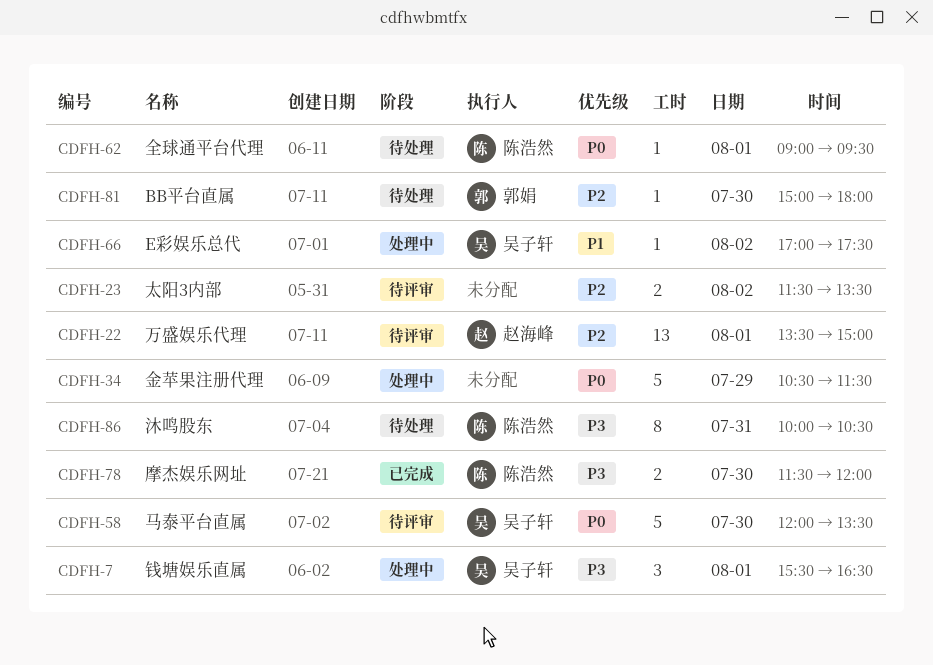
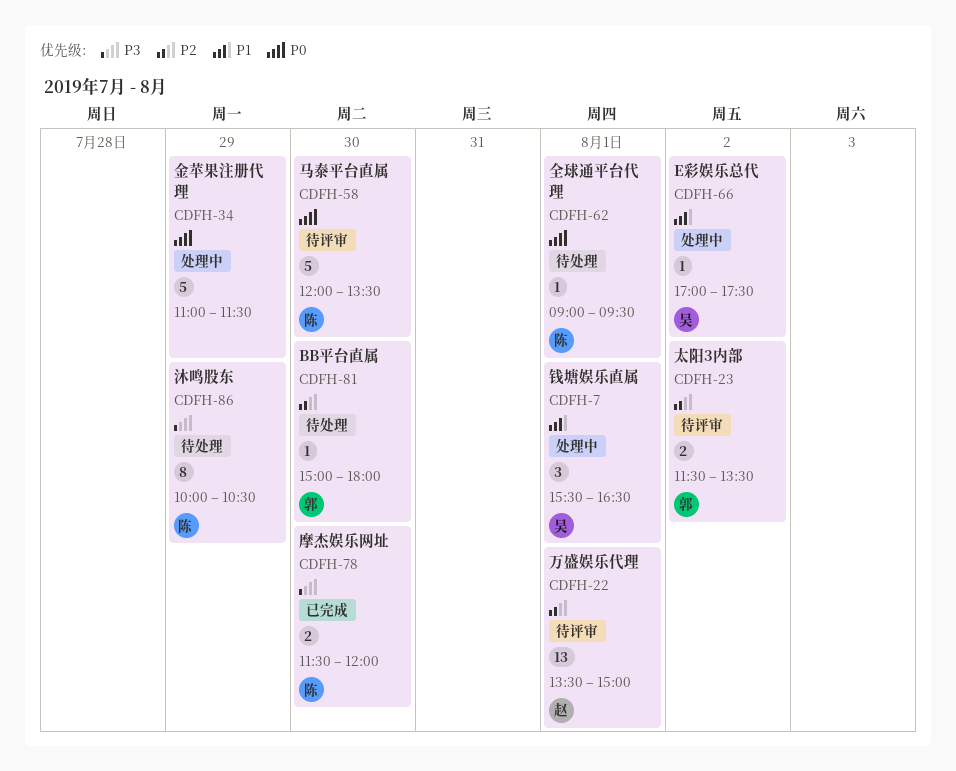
CDFH-7, priority: P3 -> P1
CDFH-23, owner: none -> 郭娟
CDFH-34, begins: 10:30 -> 11:00
CDFH-58, owner: 吴子轩 -> 陈浩然
CDFH-86, day: Jul 31 -> Jul 29

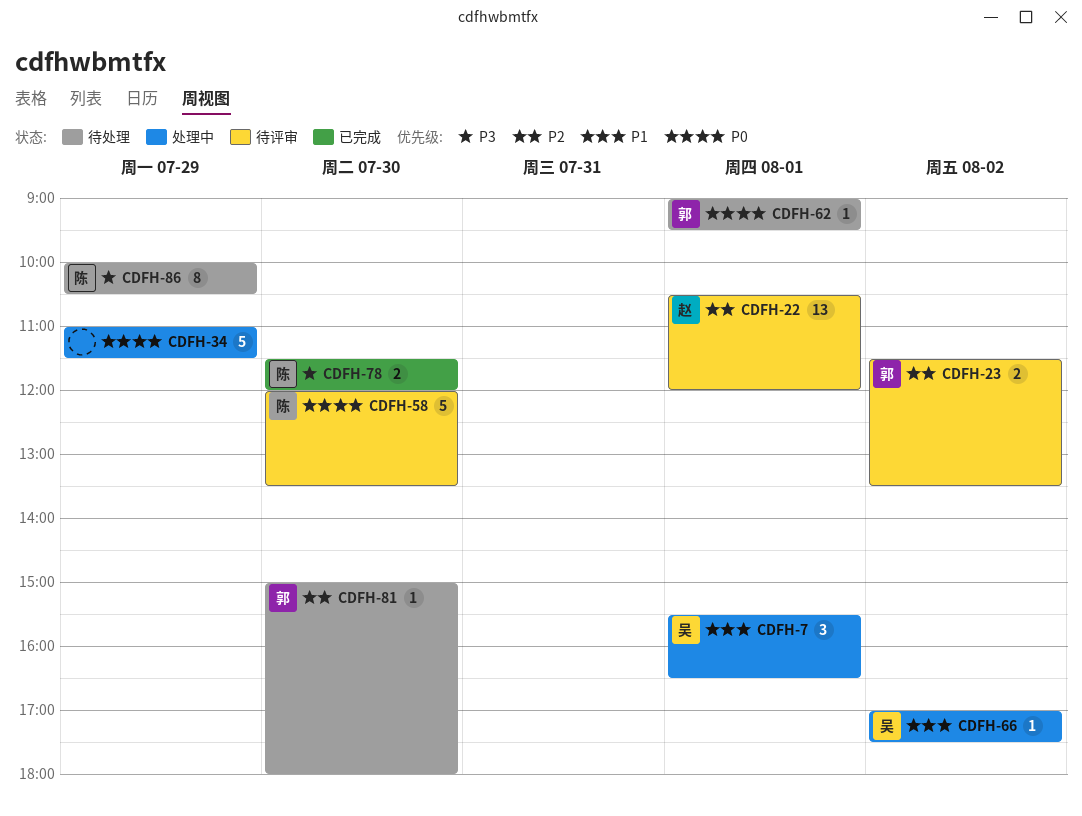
CDFH-22, begins: 13:30 -> 10:30
CDFH-22, ends: 15:00 -> 12:00
CDFH-62, owner: 陈 -> 郭

